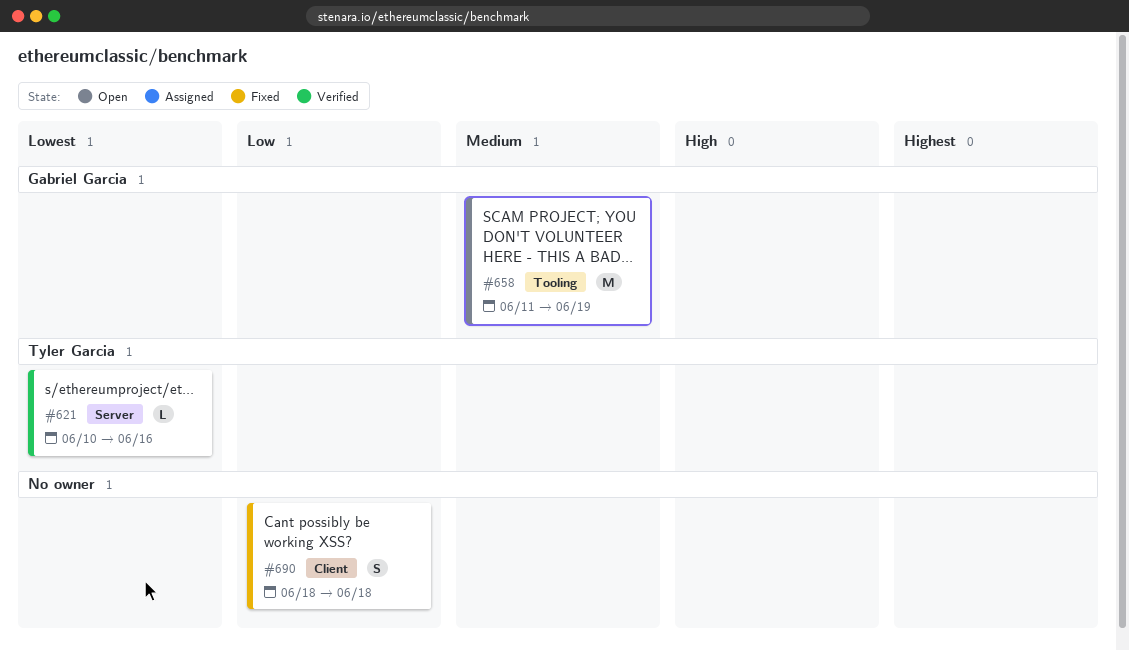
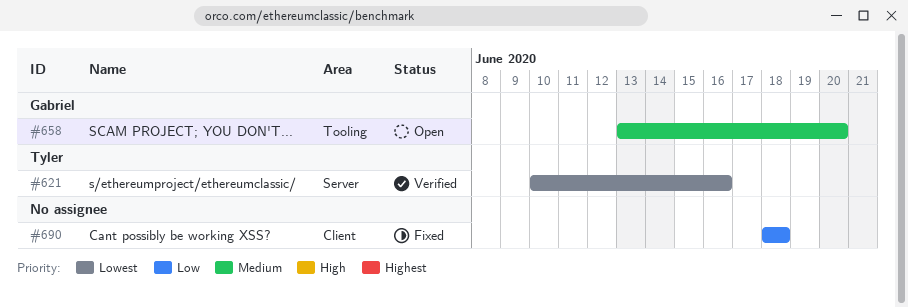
#658, start: Jun 11 -> Jun 13
#658, due: Jun 19 -> Jun 20

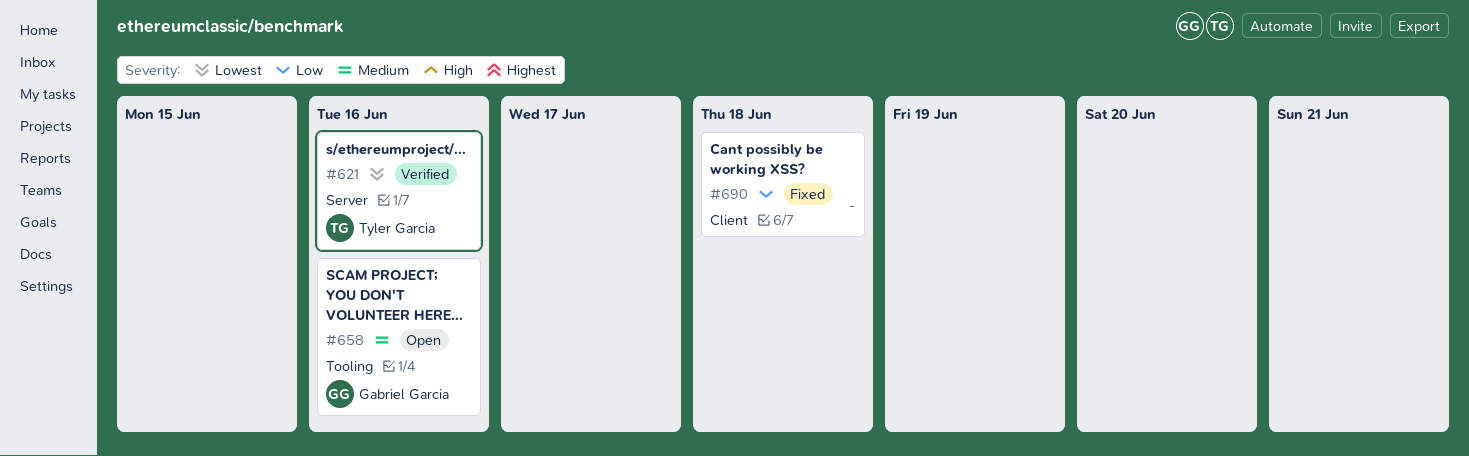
#658, due: Jun 20 -> Jun 16

